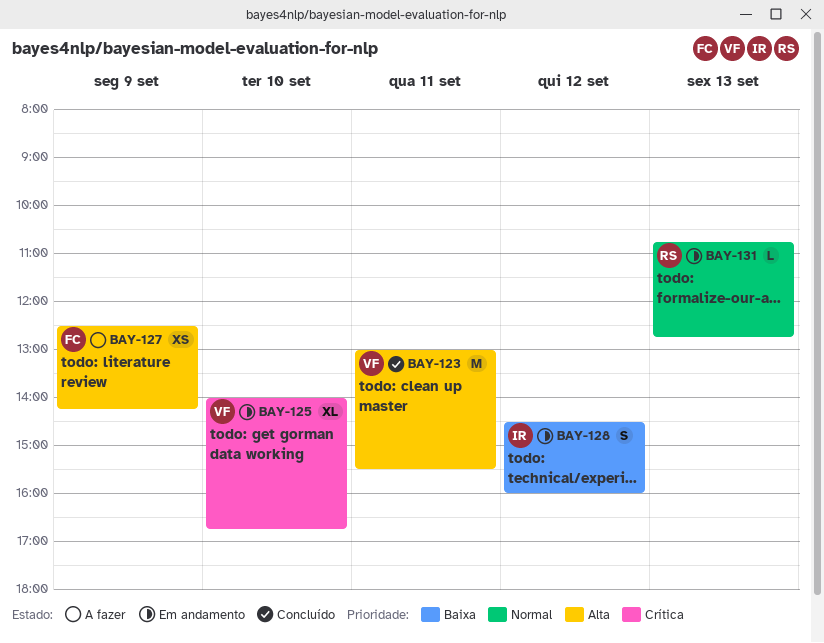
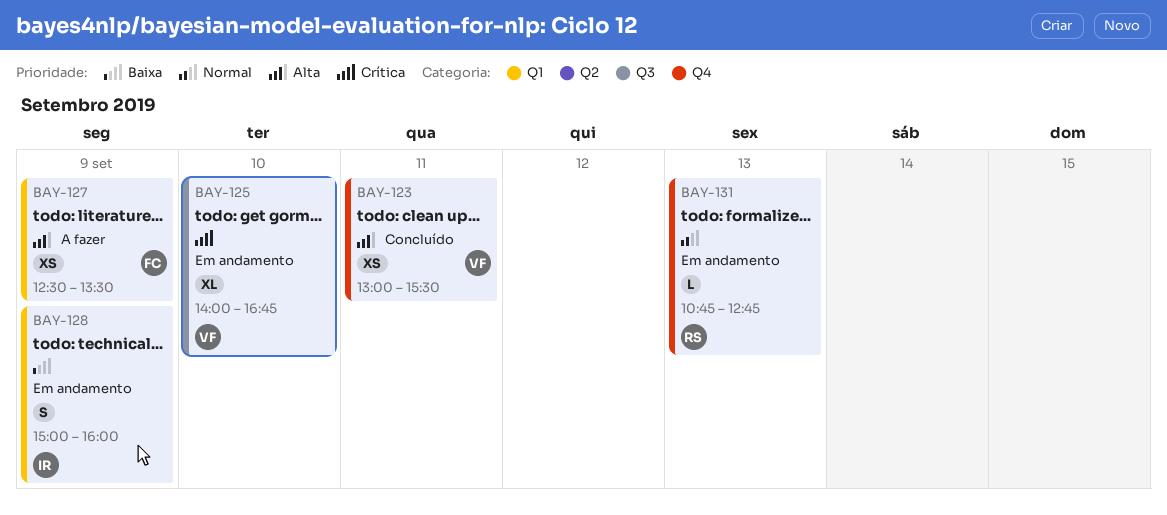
BAY-123, estimate: M -> XS
BAY-127, ends: 14:15 -> 13:30
BAY-128, day: Sep 12 -> Sep 9
BAY-128, begins: 14:30 -> 15:00

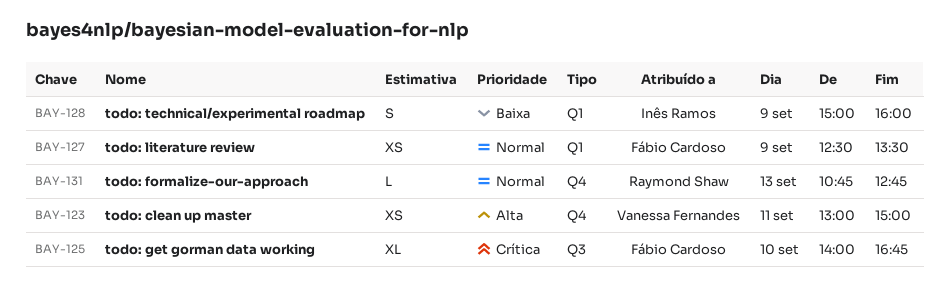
BAY-123, ends: 15:30 -> 15:00
BAY-125, owner: Vanessa Fernandes -> Fábio Cardoso
BAY-127, priority: Alta -> Normal

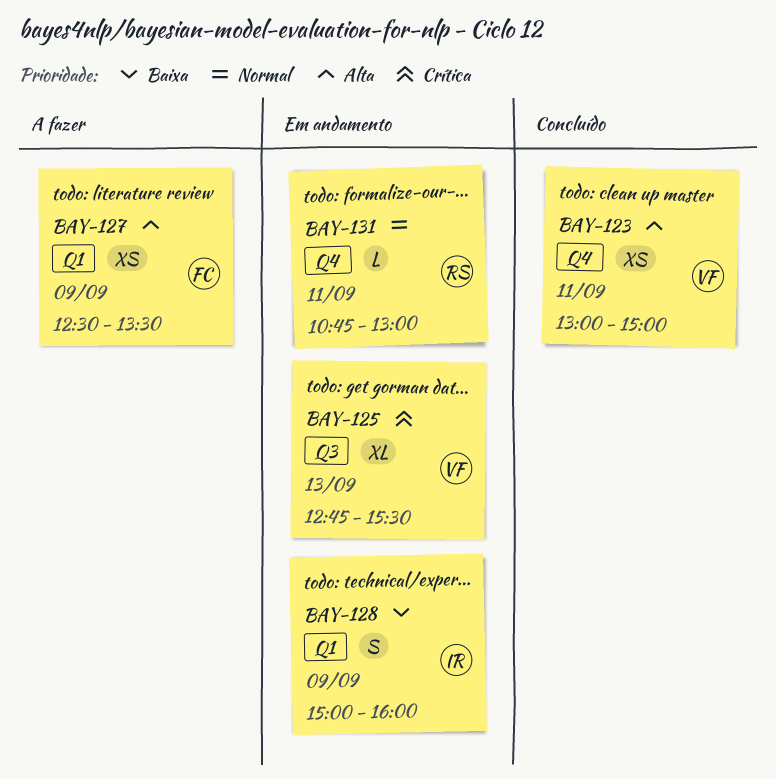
BAY-125, owner: Fábio Cardoso -> Vanessa Fernandes
BAY-125, day: Sep 10 -> Sep 13
BAY-125, begins: 14:00 -> 12:45
BAY-125, ends: 16:45 -> 15:30
BAY-127, priority: Normal -> Alta
BAY-131, day: Sep 13 -> Sep 11
BAY-131, ends: 12:45 -> 13:00

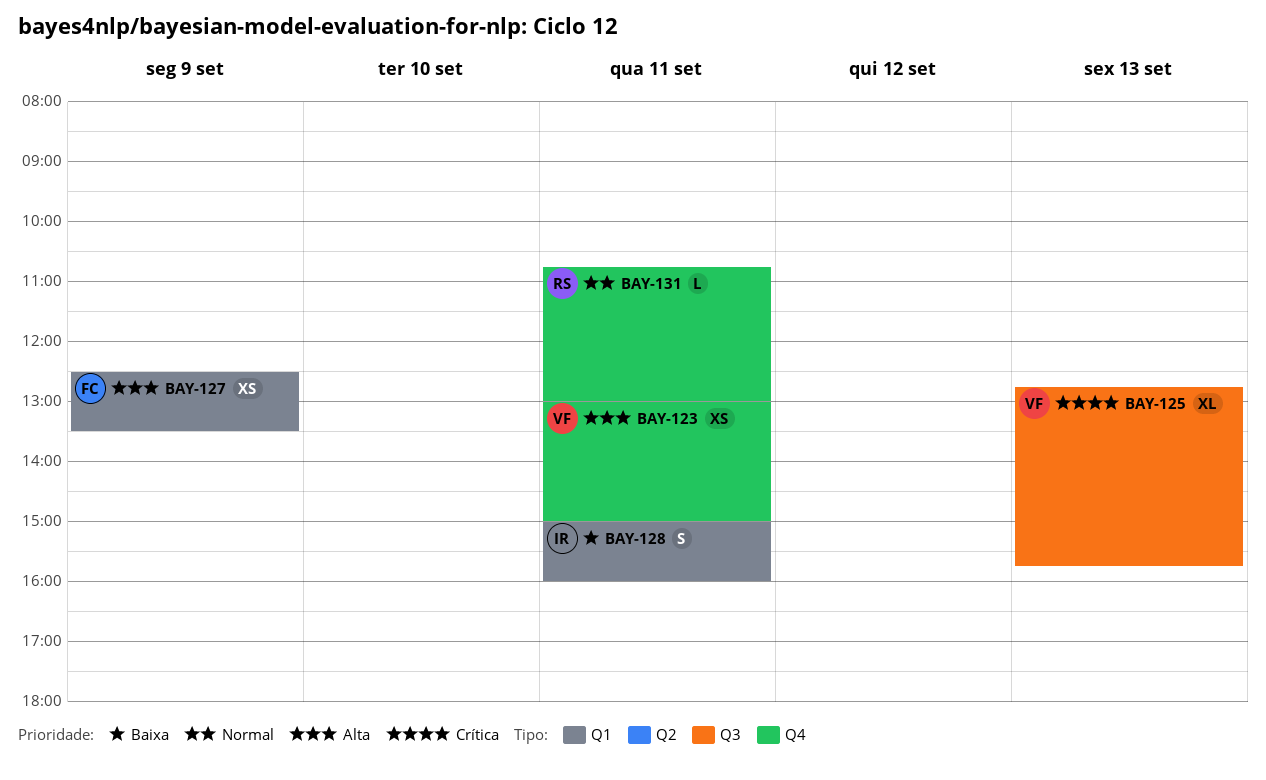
BAY-125, ends: 15:30 -> 15:45
BAY-128, day: Sep 9 -> Sep 11

